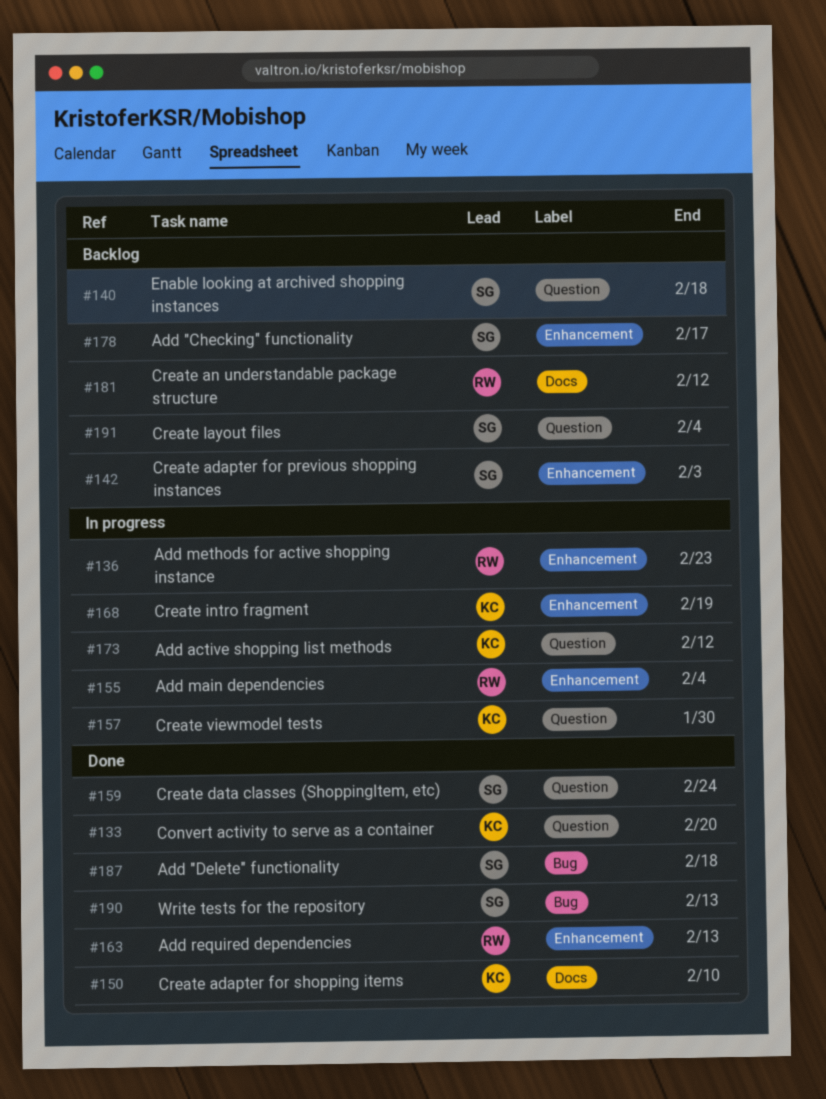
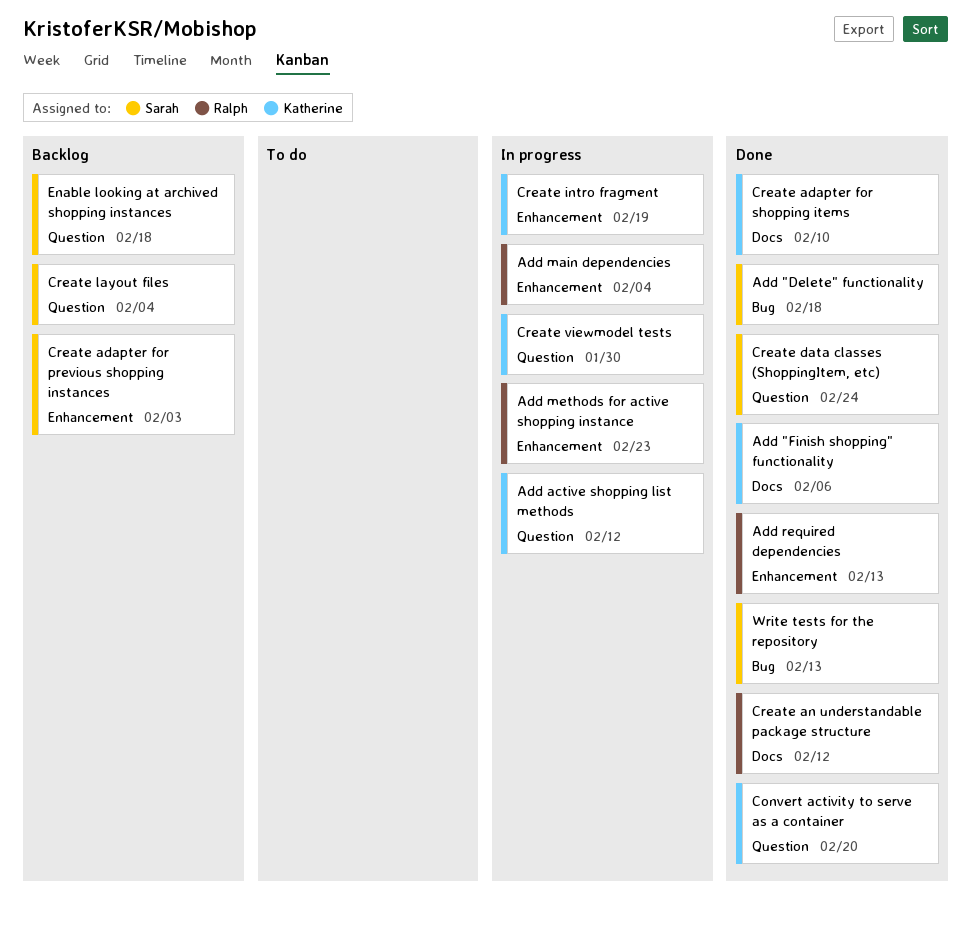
Add "Checking" functionality: present -> none
Add "Finish shopping" functionality: none -> present
Create an understandable package structure, status: Backlog -> Done

